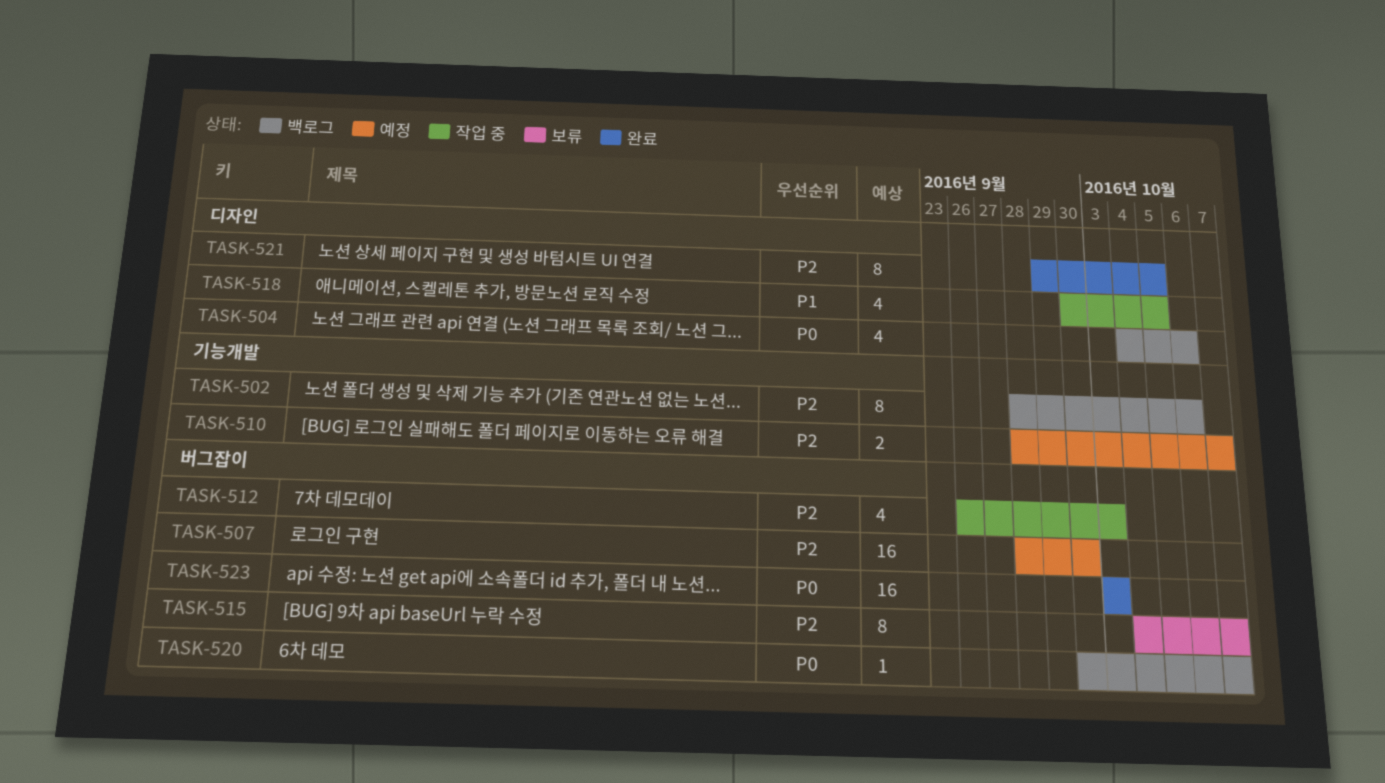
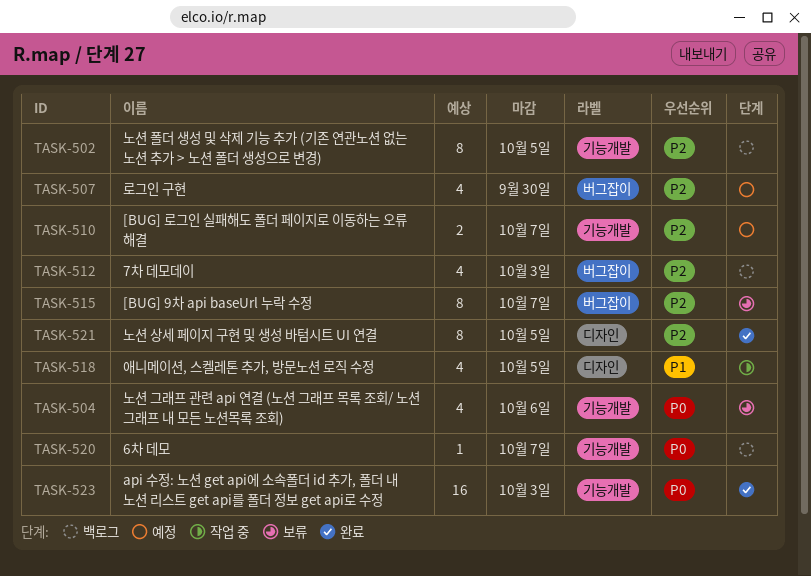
TASK-502, due: Oct 6 -> Oct 5
TASK-504, status: 백로그 -> 보류
TASK-504, label: 디자인 -> 기능개발
TASK-507, estimate: 16 -> 4
TASK-512, status: 작업 중 -> 백로그
TASK-520, label: 버그잡이 -> 기능개발
TASK-523, label: 버그잡이 -> 기능개발

